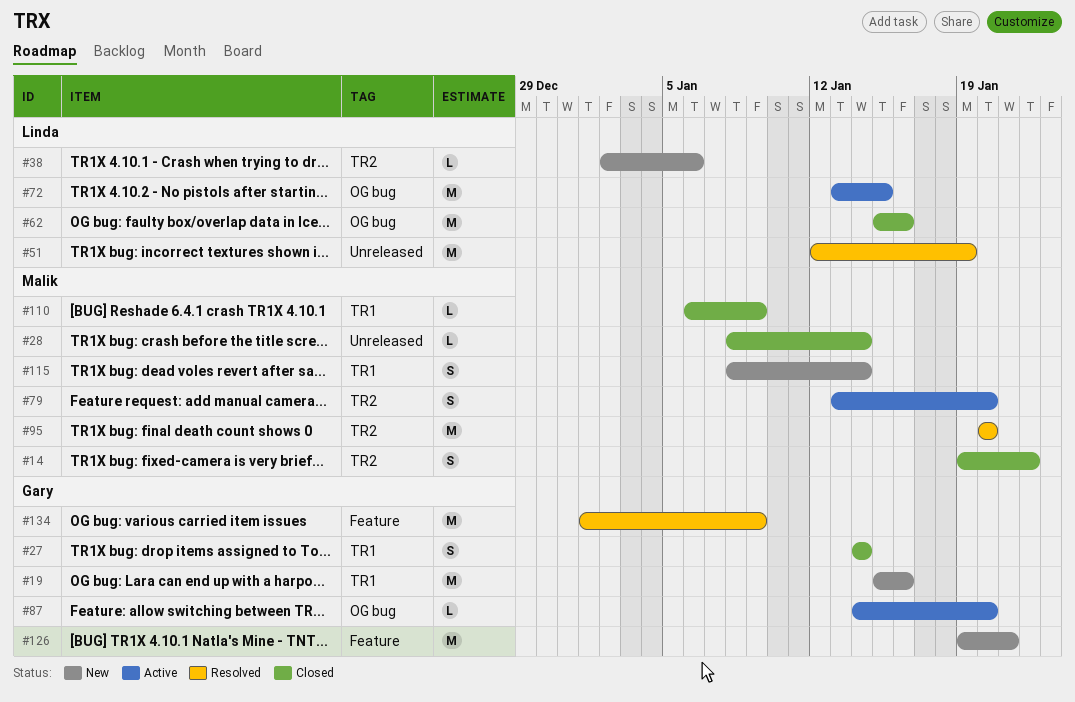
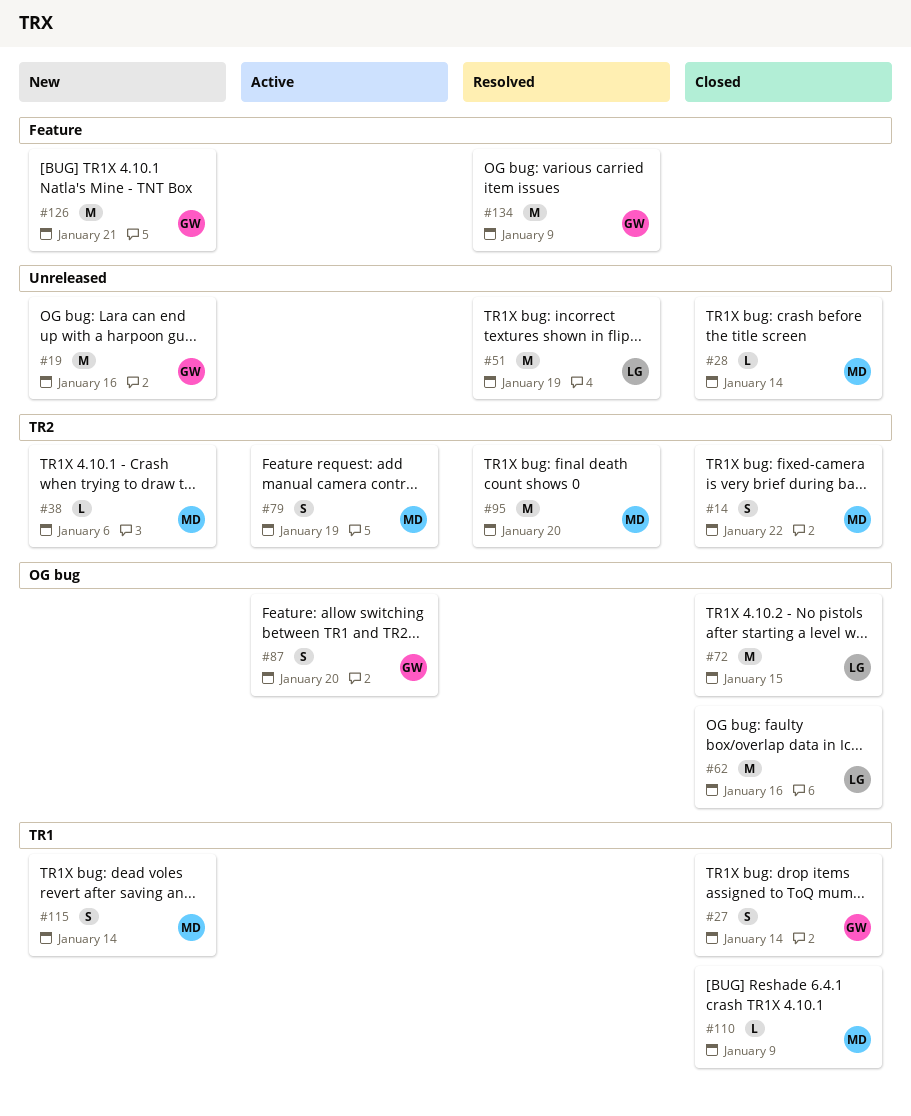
#19, label: TR1 -> Unreleased
#38, owner: Linda -> Malik
#72, status: Active -> Closed
#79, due: Jan 20 -> Jan 19
#87, estimate: L -> S

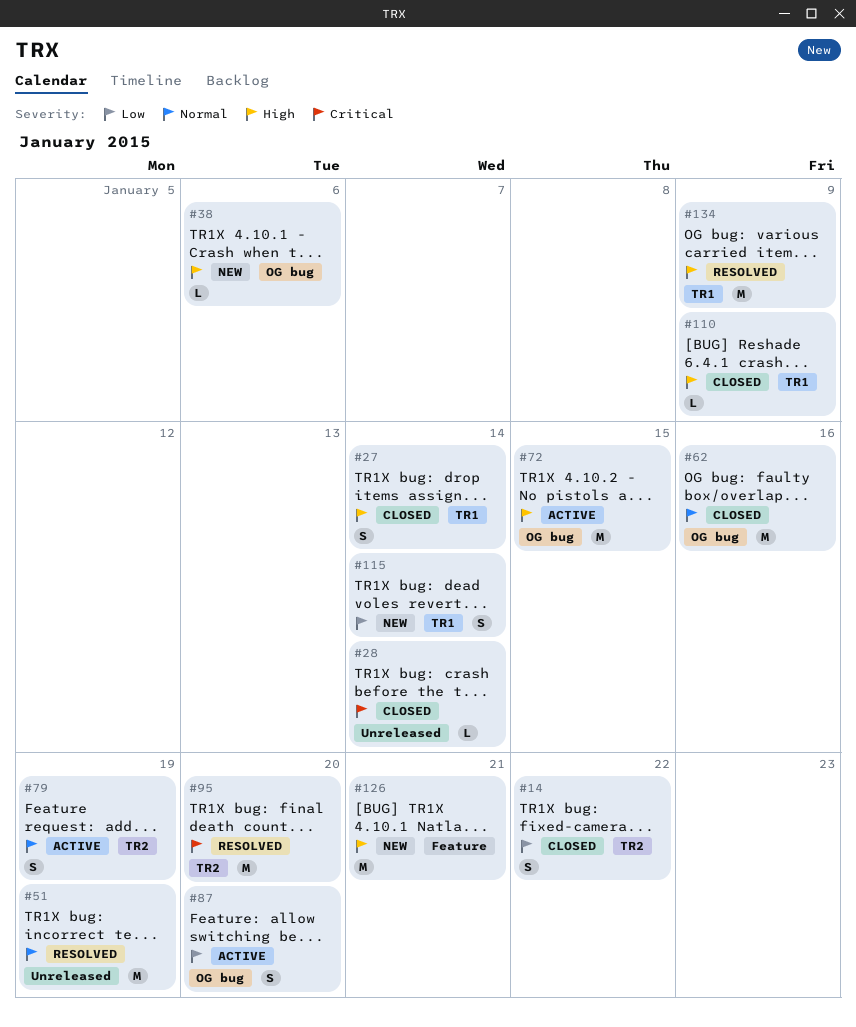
#19: present -> none
#38, label: TR2 -> OG bug
#72, status: Closed -> Active
#134, label: Feature -> TR1

